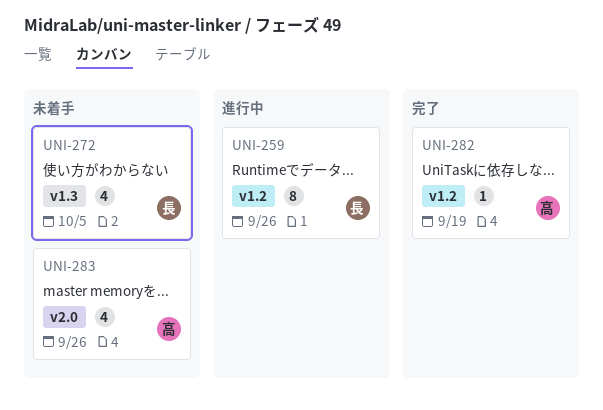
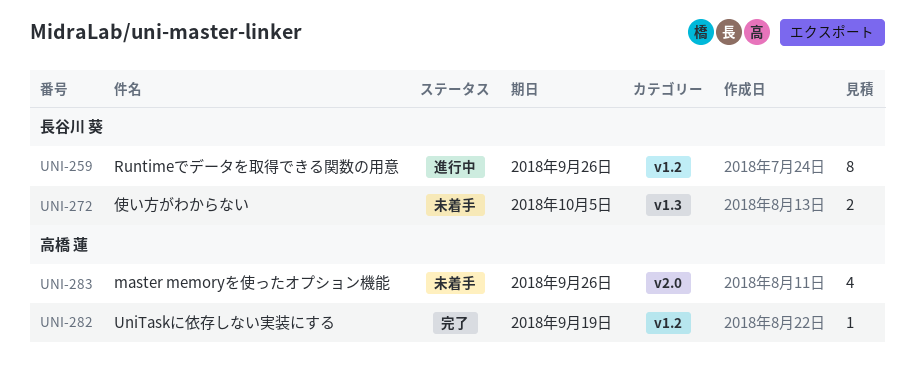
UNI-272, estimate: 4 -> 2

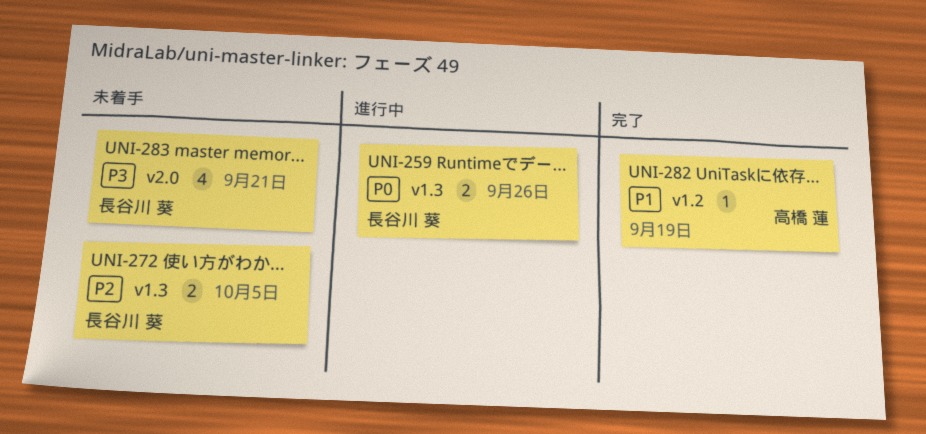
UNI-259, label: v1.2 -> v1.3
UNI-259, estimate: 8 -> 2
UNI-283, owner: 高橋 蓮 -> 長谷川 葵
UNI-283, due: Sep 26 -> Sep 21

